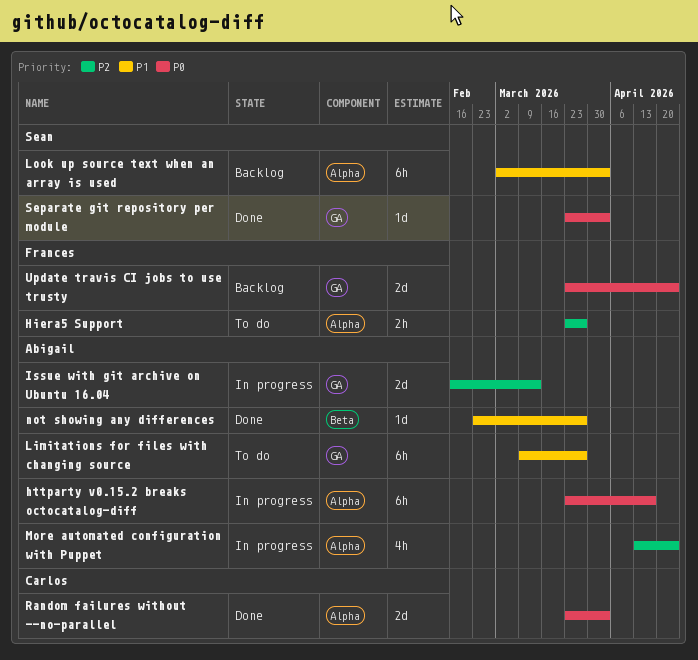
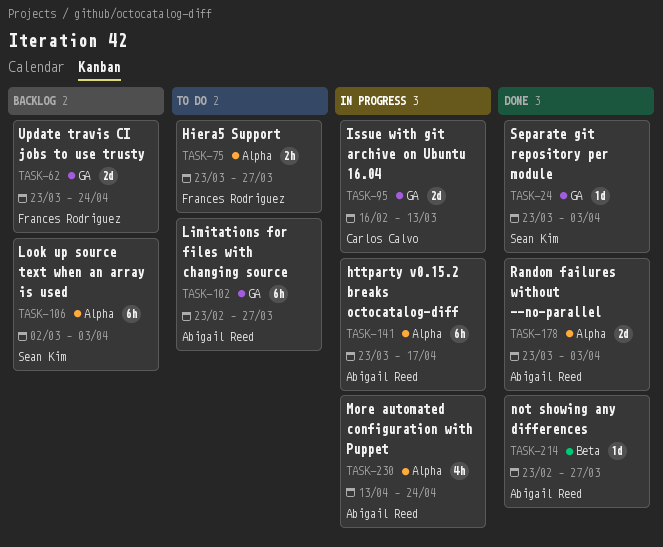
Issue with git archive on Ubuntu 16.04, owner: Abigail Reed -> Carlos Calvo
Limitations for files with changing source, start: Mar 9 -> Feb 23
Random failures without --no-parallel, owner: Carlos Calvo -> Abigail Reed

